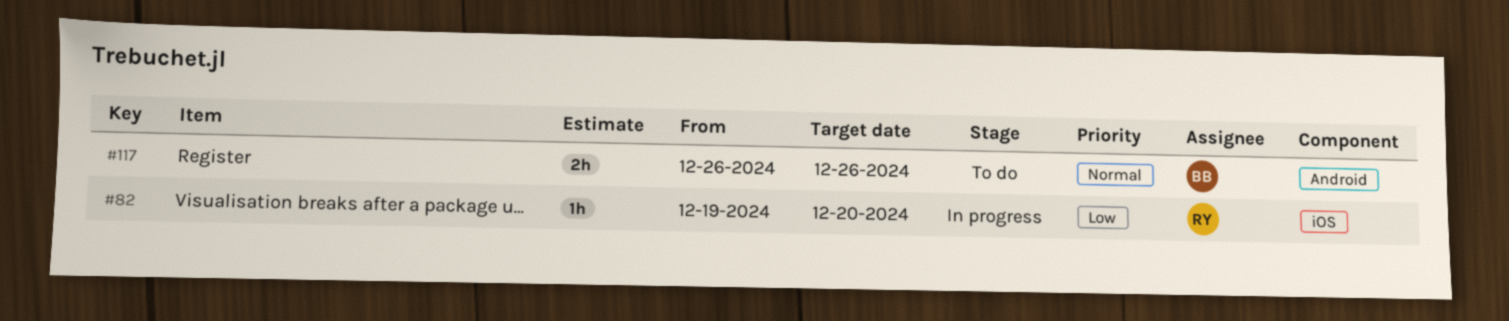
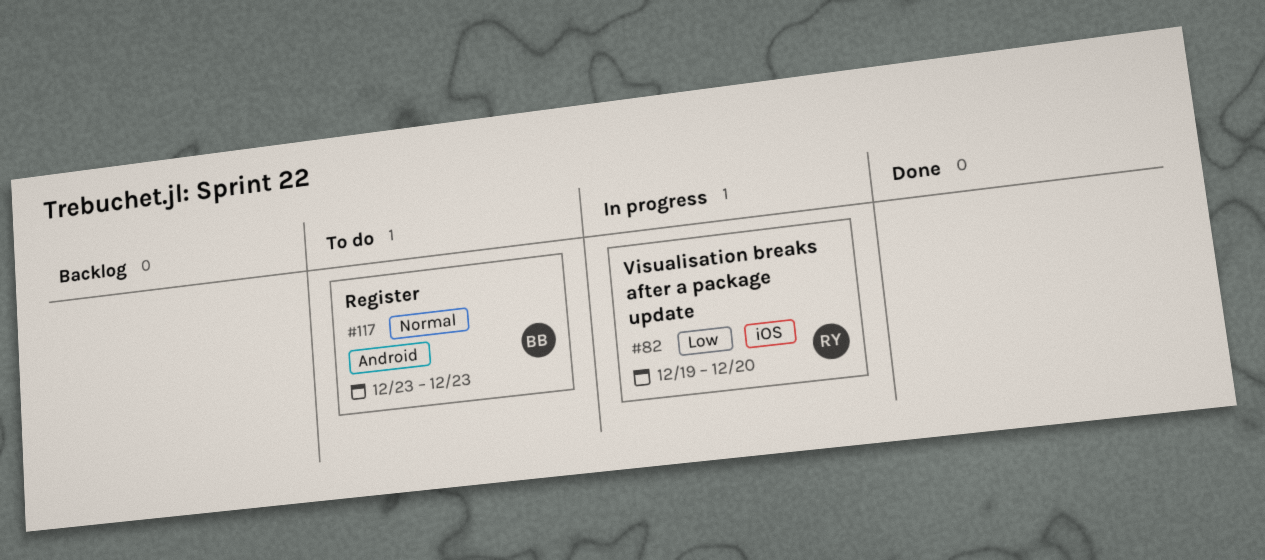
#117, start: Dec 26 -> Dec 23
#117, due: Dec 26 -> Dec 23

